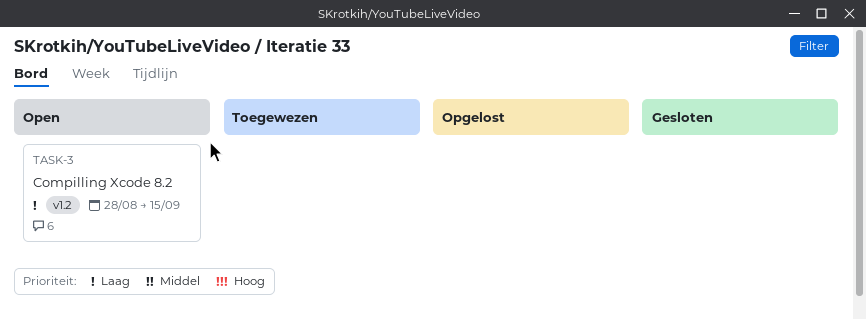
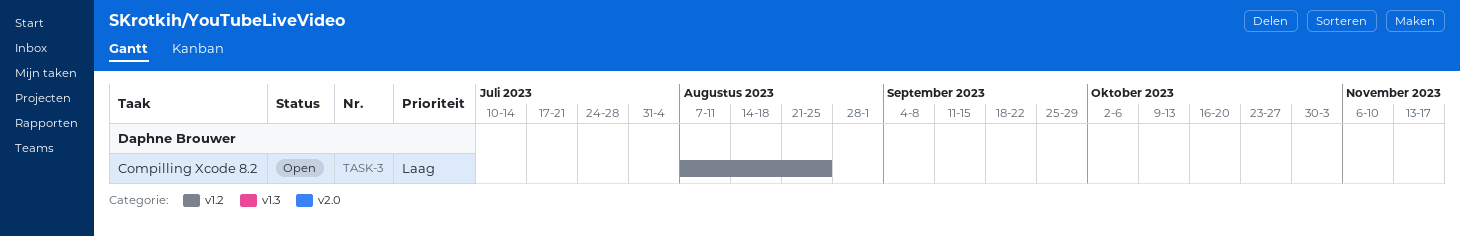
TASK-3, start: Aug 28 -> Aug 7
TASK-3, due: Sep 15 -> Aug 25

